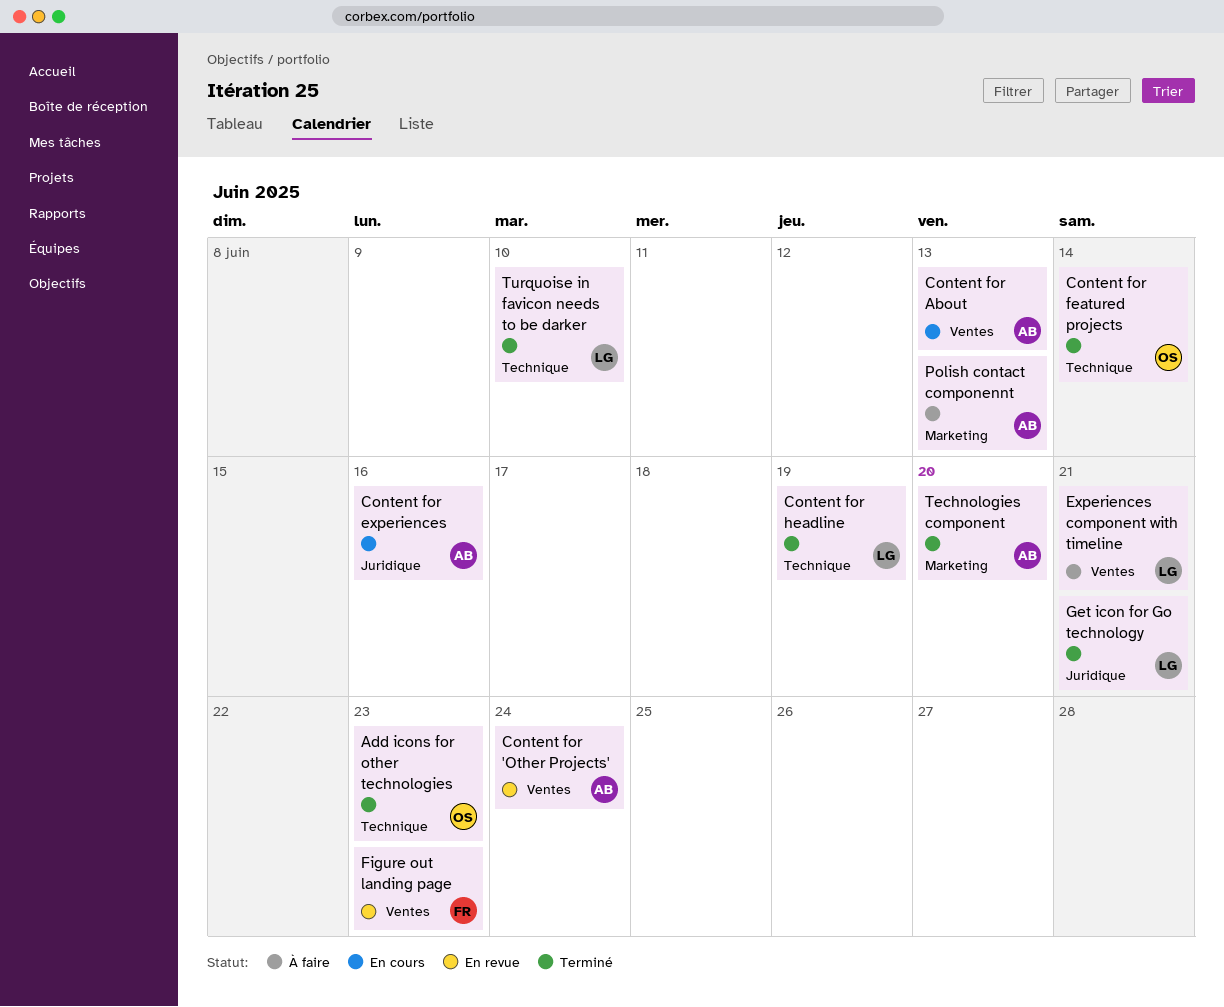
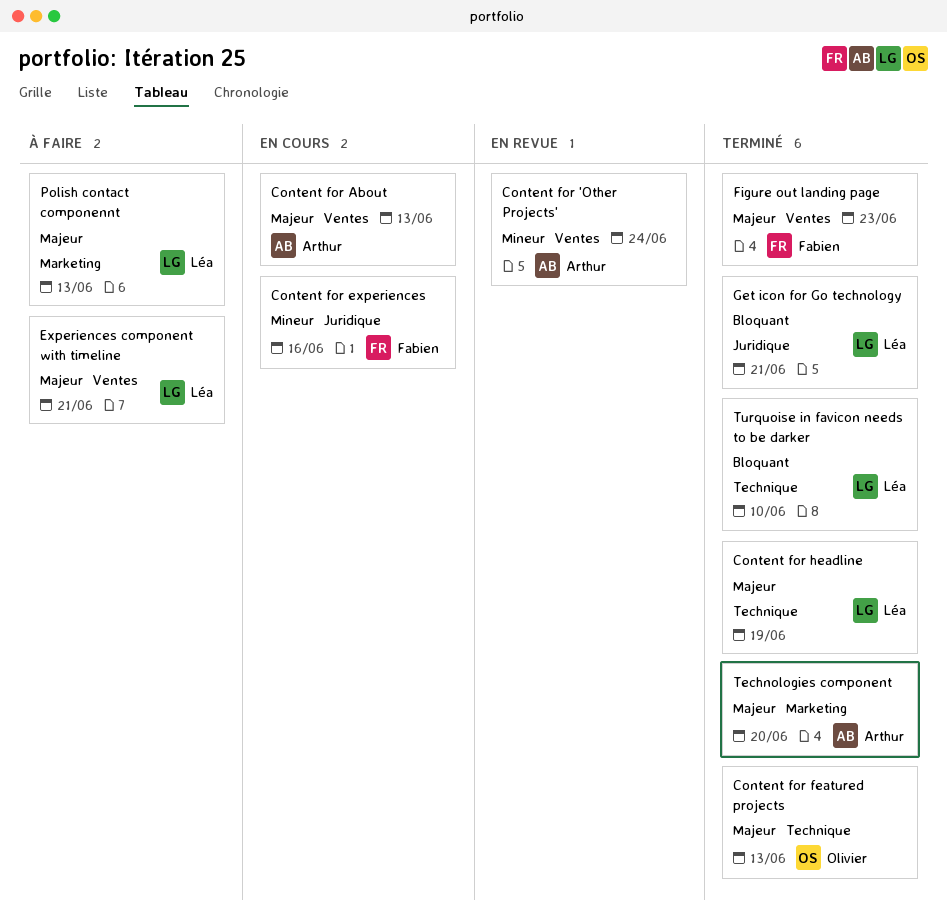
Add icons for other technologies: present -> none
Content for experiences, owner: Arthur -> Fabien
Content for featured projects, due: Jun 14 -> Jun 13
Figure out landing page, status: En revue -> Terminé
Polish contact componennt, owner: Arthur -> Léa

